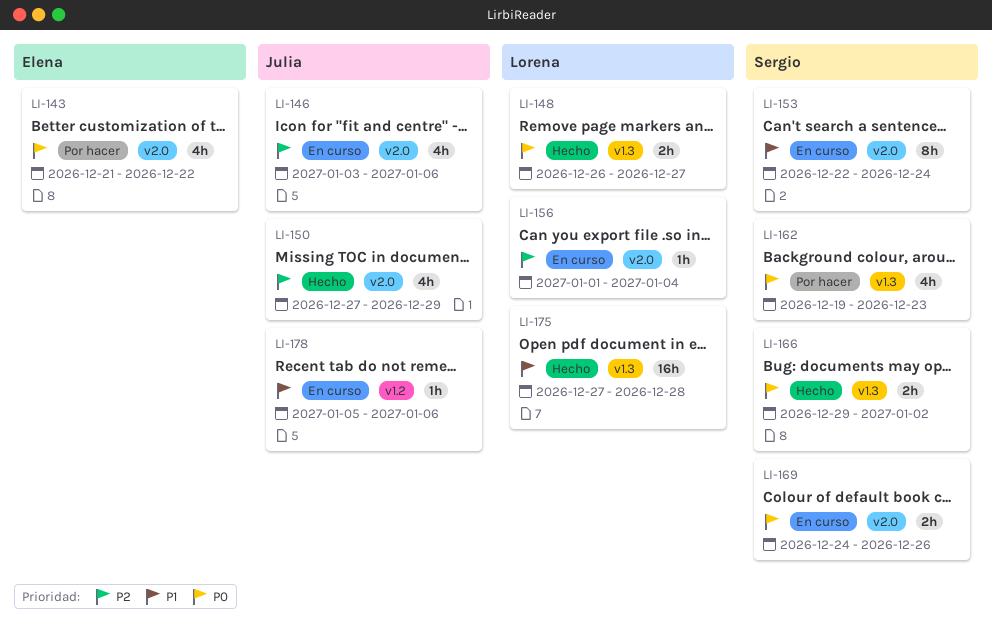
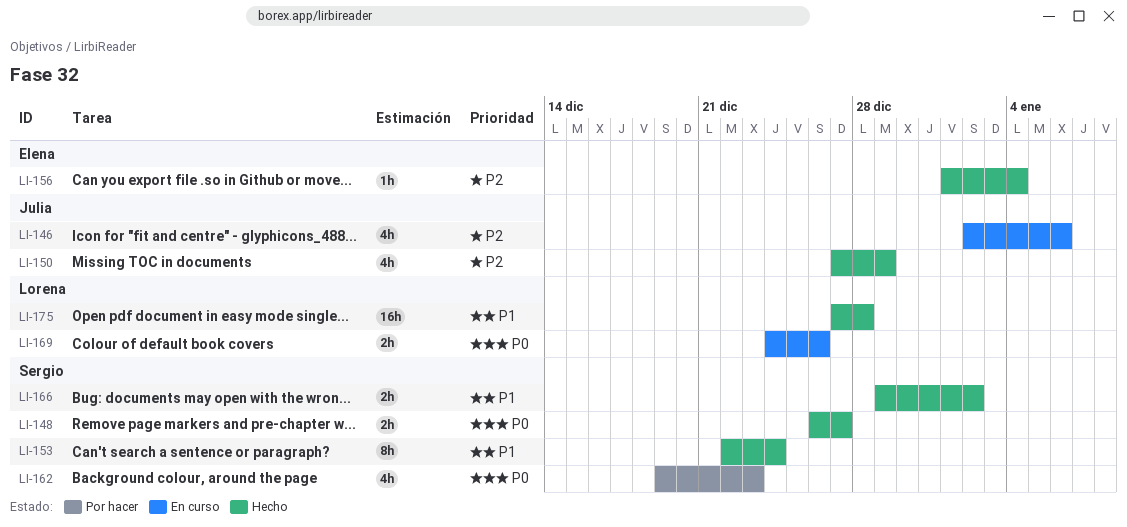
LI-143: present -> none
LI-146, start: Jan 3 -> Jan 2
LI-148, owner: Lorena -> Sergio
LI-153, status: En curso -> Hecho
LI-156, status: En curso -> Hecho
LI-156, owner: Lorena -> Elena
LI-166, priority: P0 -> P1
LI-169, owner: Sergio -> Lorena
LI-178: present -> none

